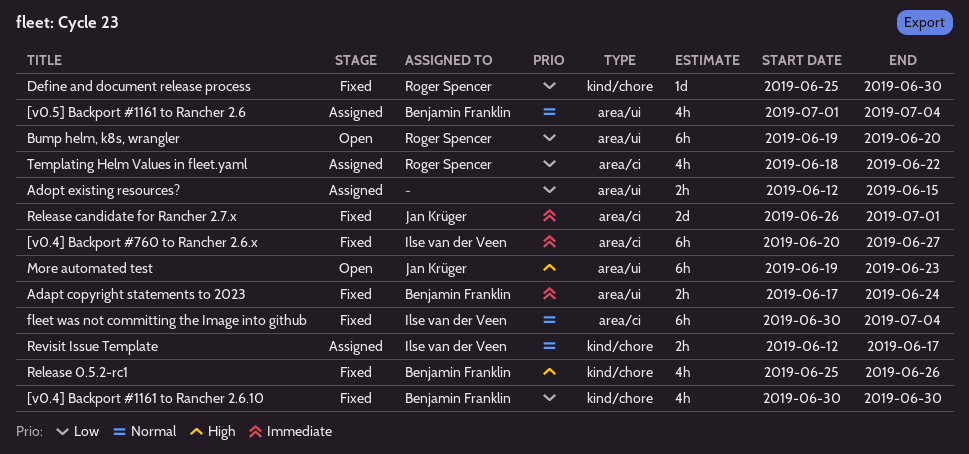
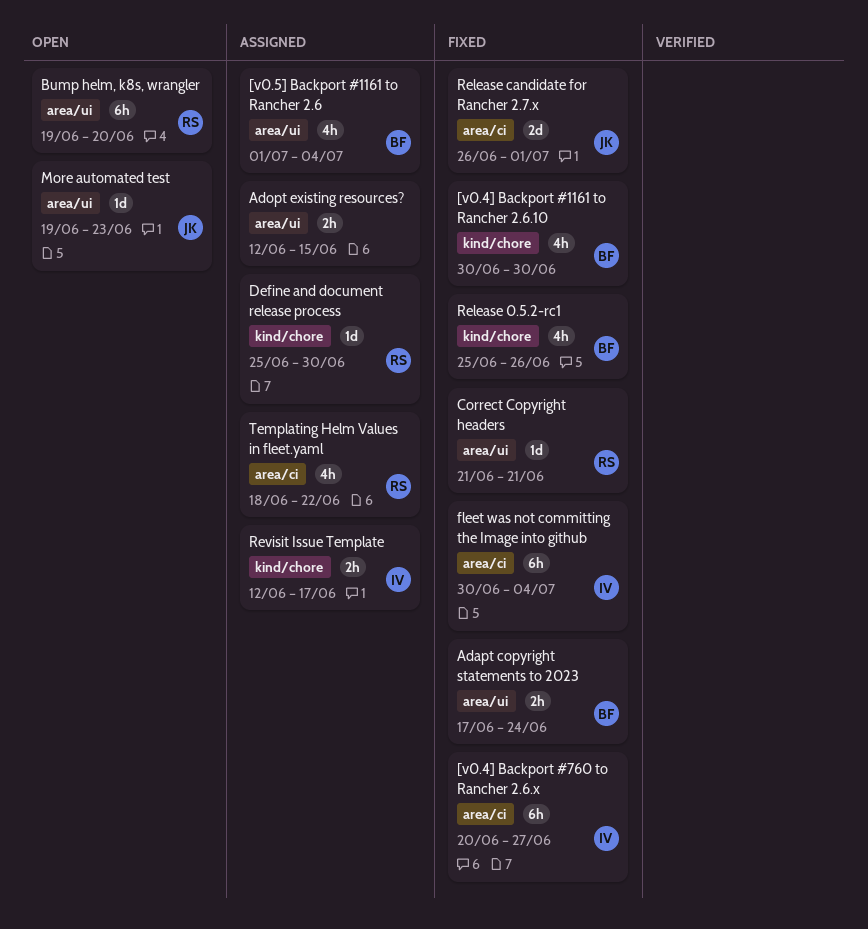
Correct Copyright headers: none -> present
Define and document release process, status: Fixed -> Assigned
More automated test, estimate: 6h -> 1d

